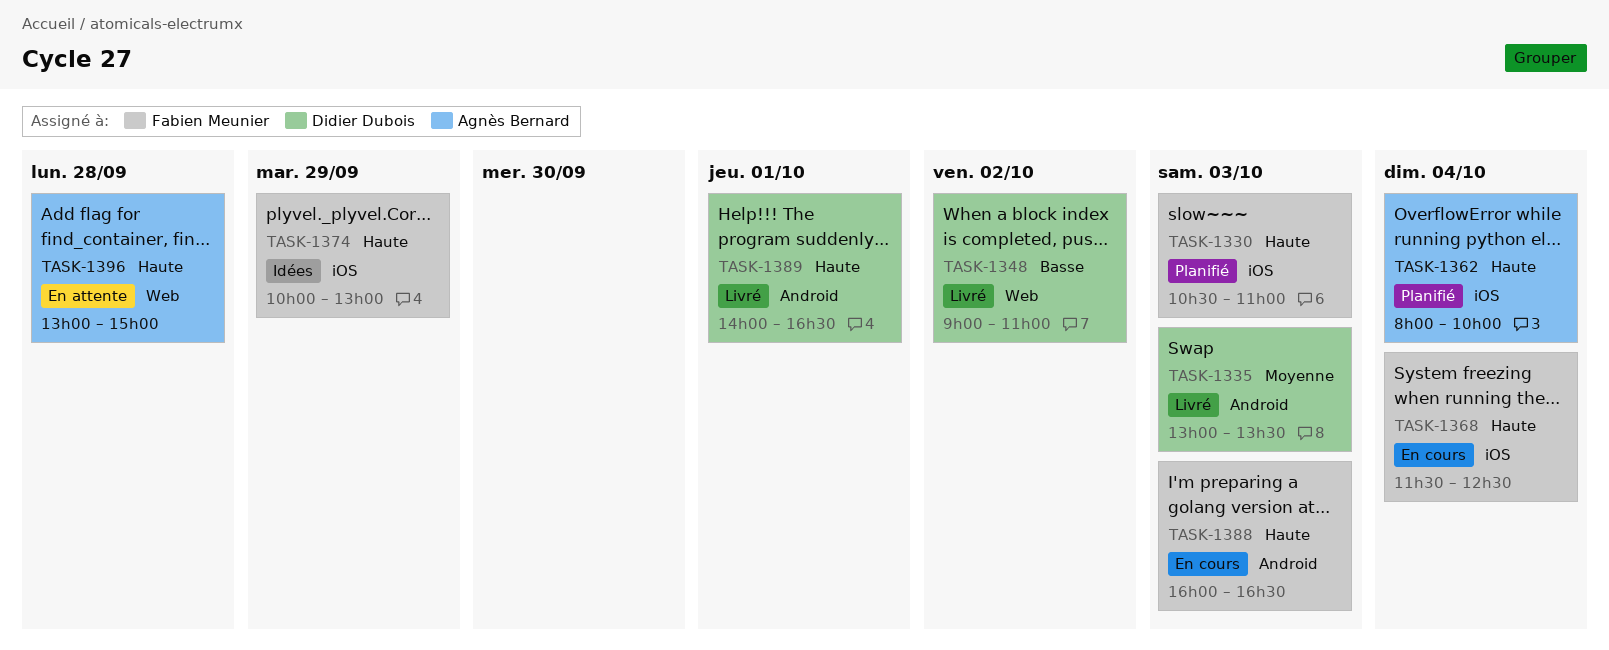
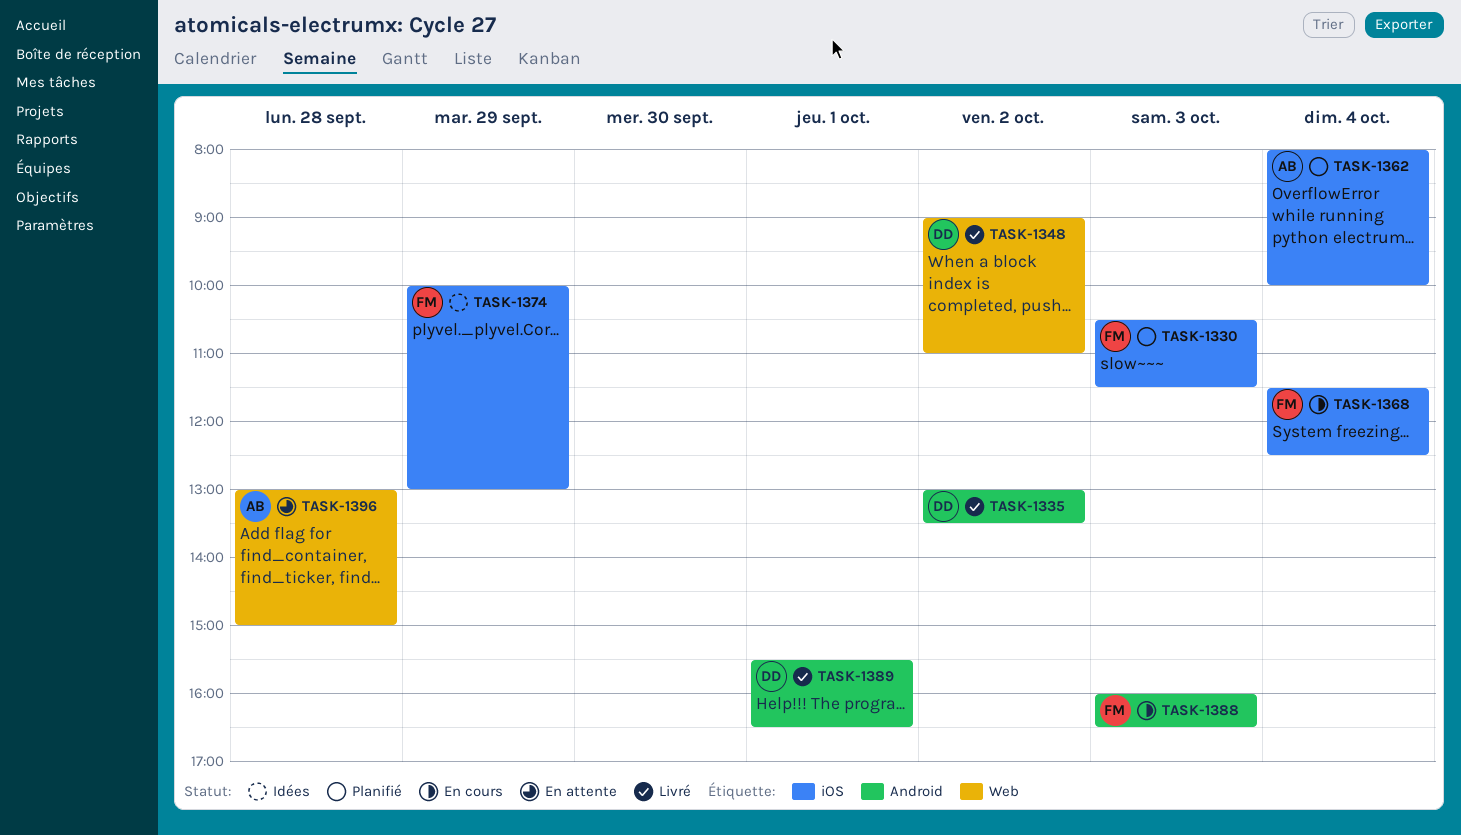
TASK-1330, ends: 11:00 -> 11:30
TASK-1335, day: Oct 3 -> Oct 2
TASK-1389, begins: 14:00 -> 15:30

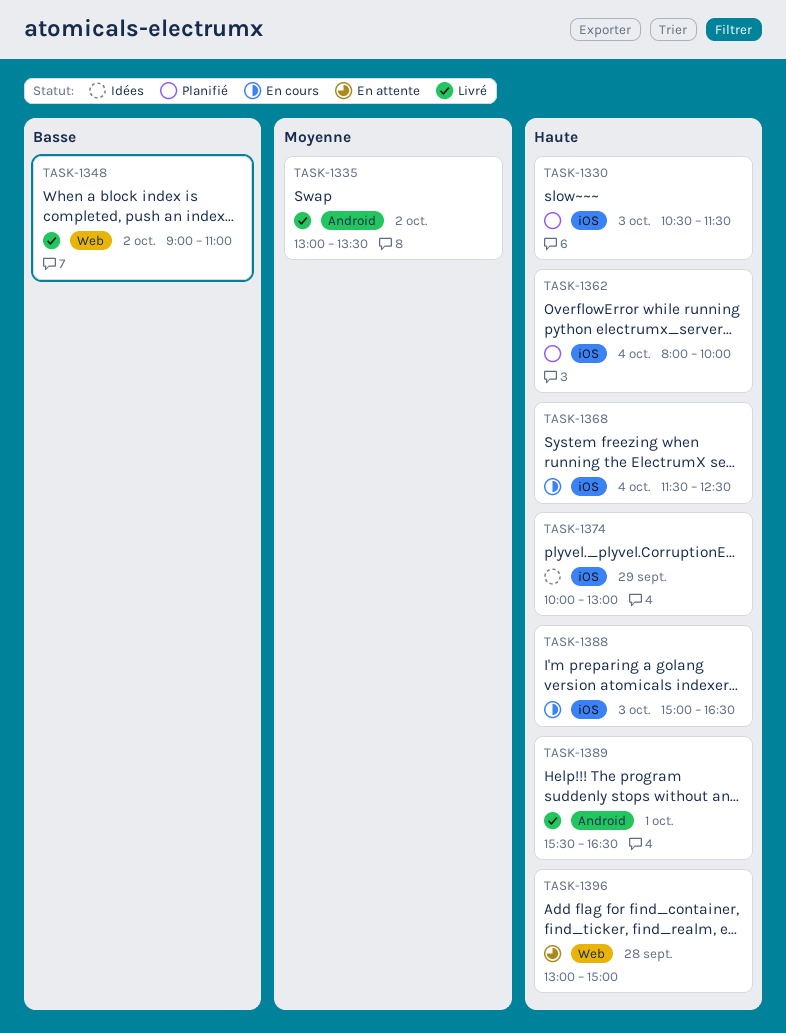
TASK-1388, label: Android -> iOS
TASK-1388, begins: 16:00 -> 15:00

